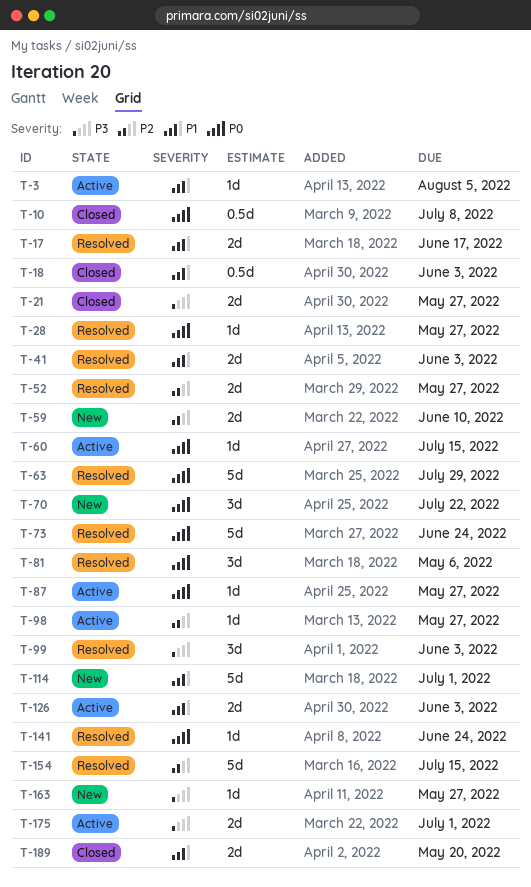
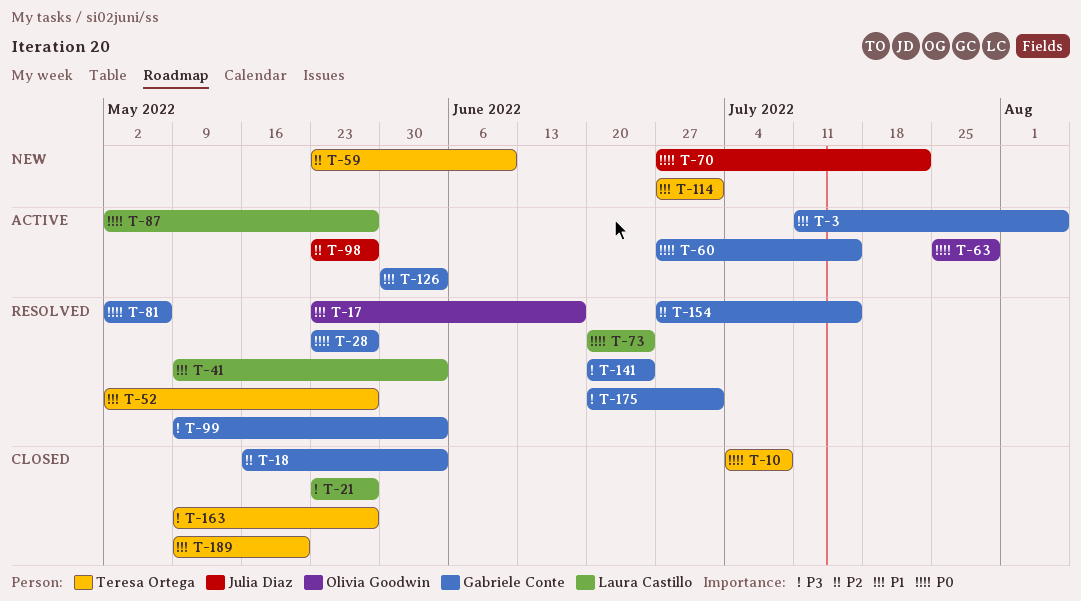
T-18, priority: P1 -> P2
T-52, priority: P2 -> P1
T-63, status: Resolved -> Active
T-141, priority: P0 -> P3
T-163, status: New -> Closed
T-175, status: Active -> Resolved

